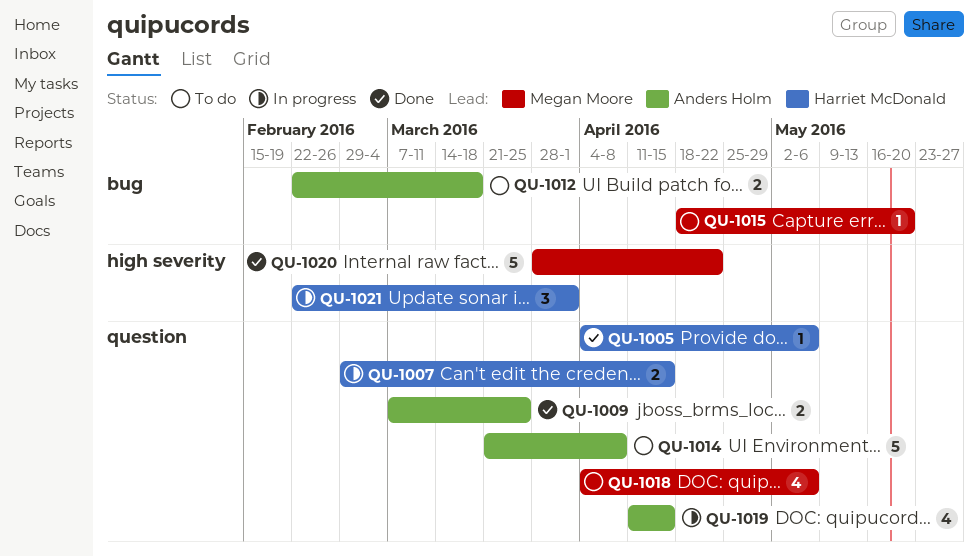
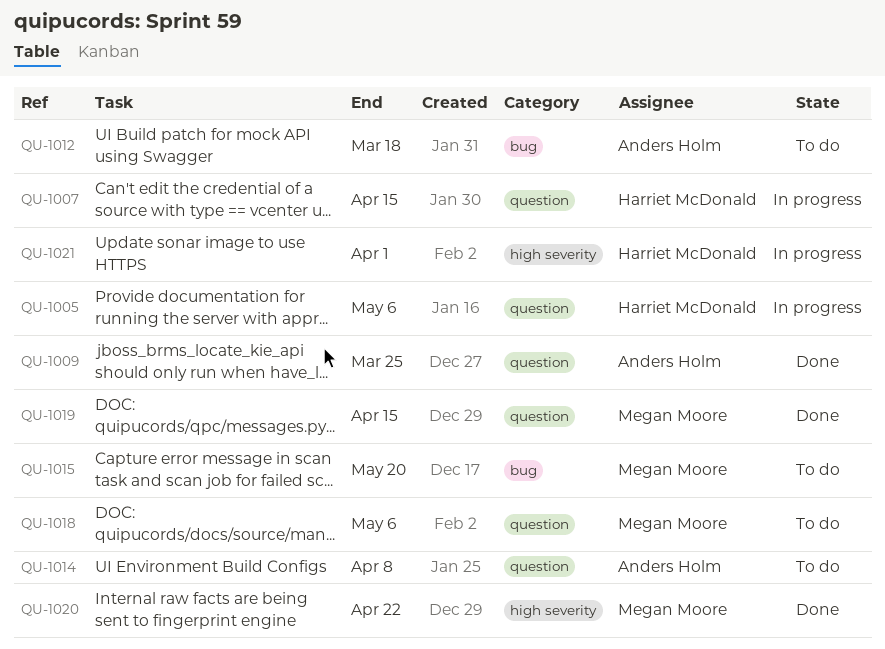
QU-1005, status: Done -> In progress
QU-1019, status: In progress -> Done
QU-1019, owner: Anders Holm -> Megan Moore

